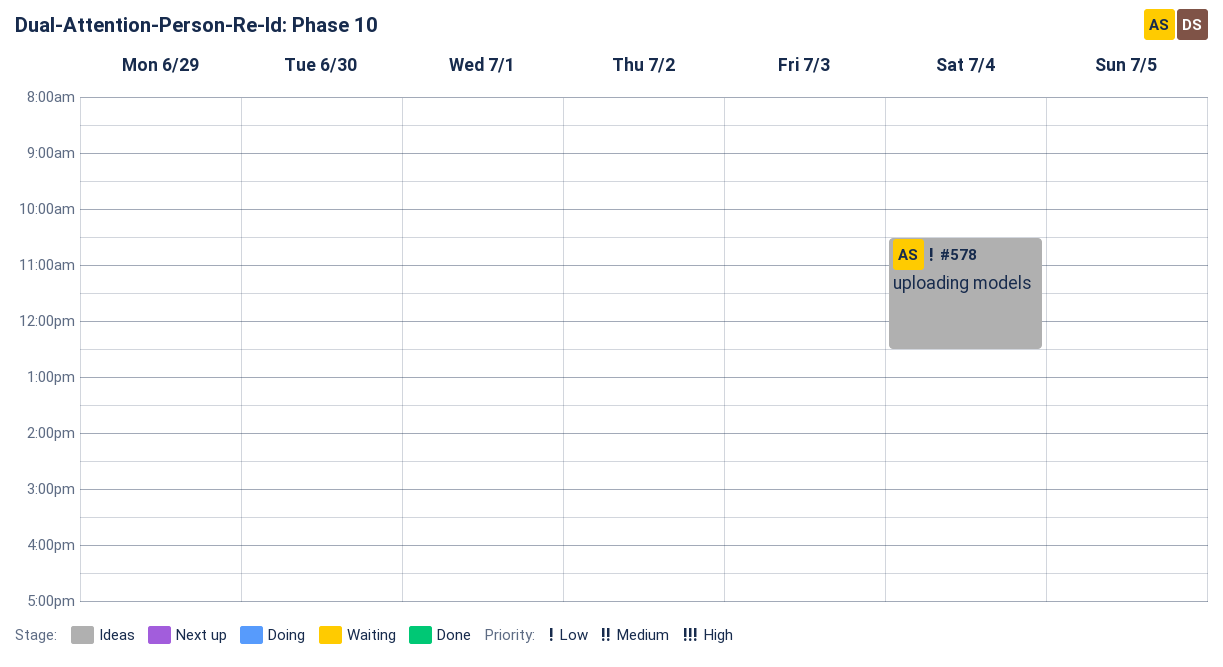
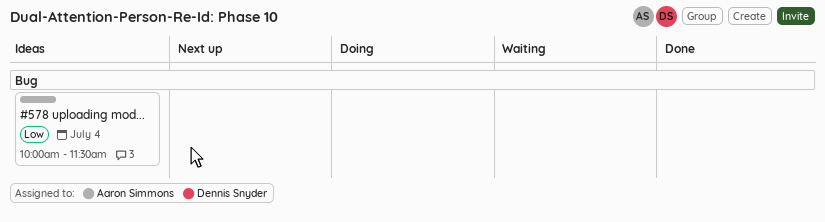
#578, begins: 10:30 -> 10:00
#578, ends: 12:30 -> 11:30

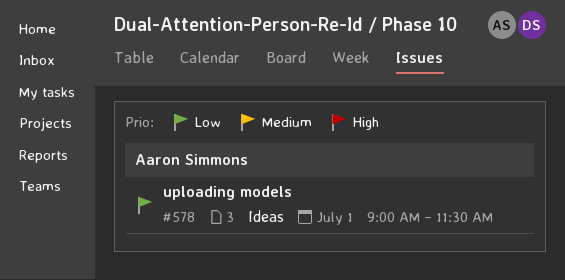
#578, day: Jul 4 -> Jul 1
#578, begins: 10:00 -> 09:00

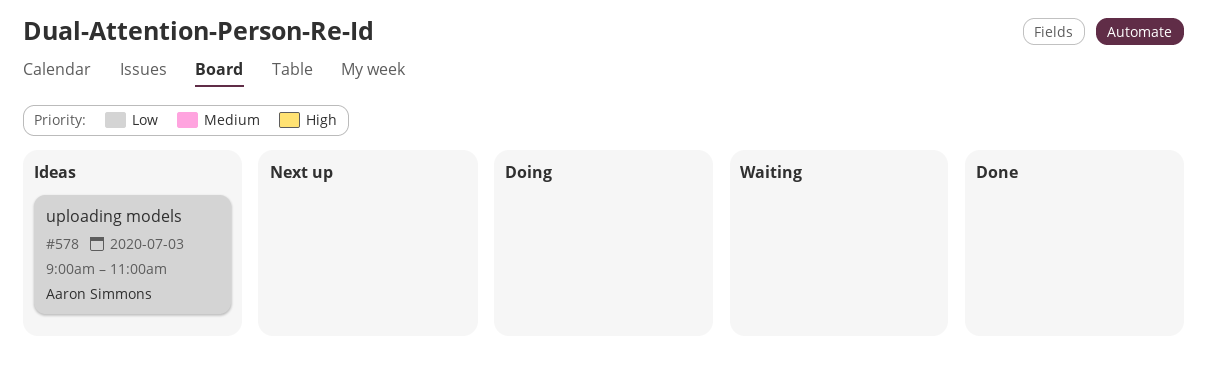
#578, day: Jul 1 -> Jul 3
#578, ends: 11:30 -> 11:00

